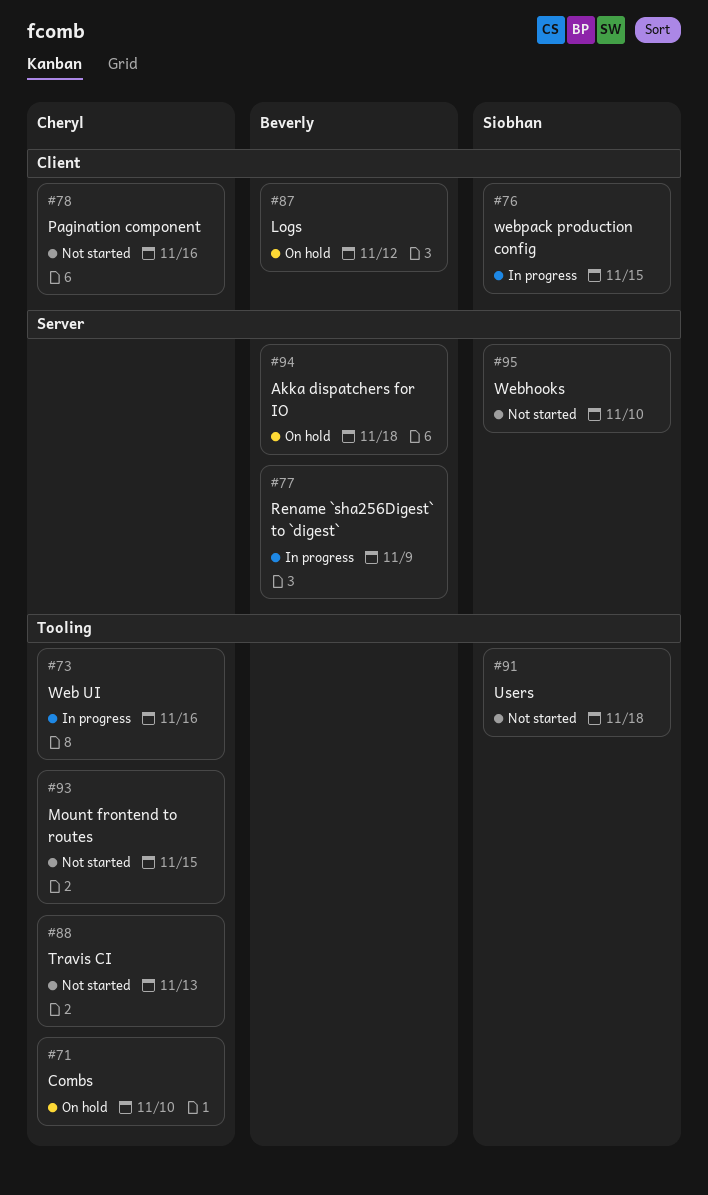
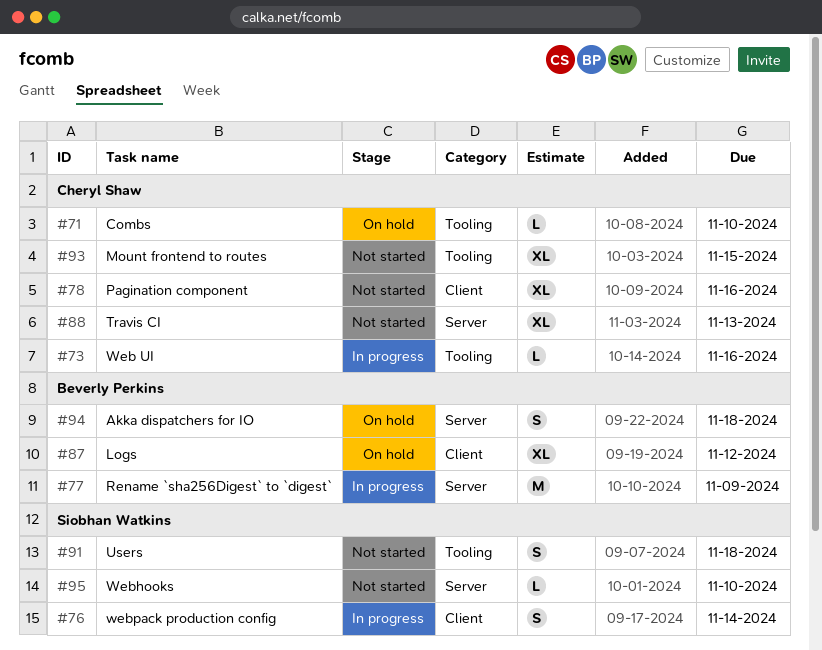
#76, due: Nov 15 -> Nov 14
#88, label: Tooling -> Server

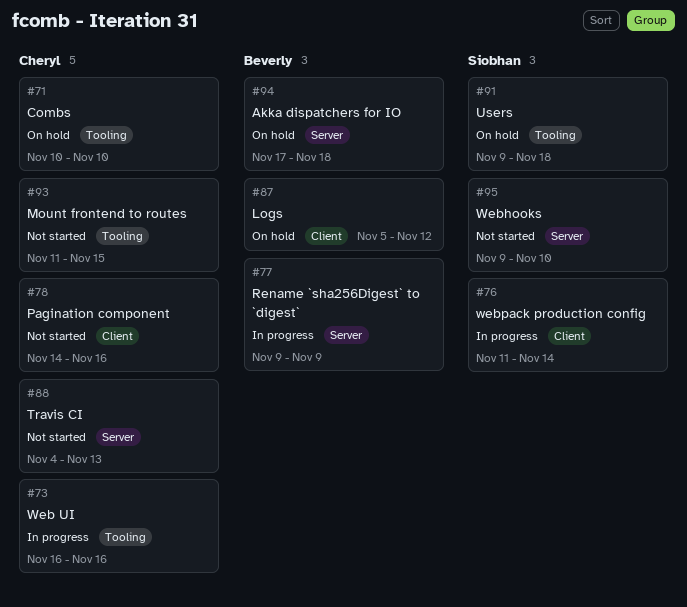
#91, status: Not started -> On hold

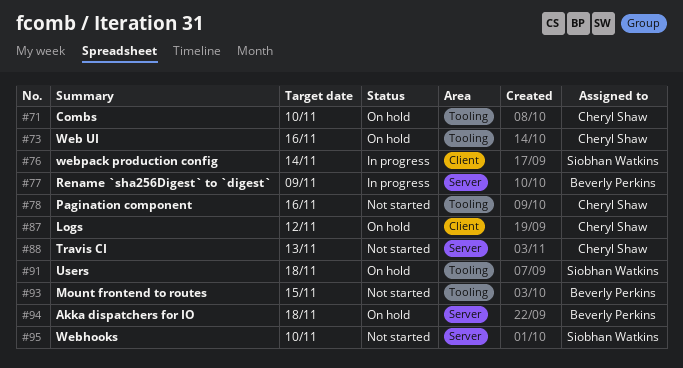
#73, status: In progress -> On hold
#78, label: Client -> Tooling
#87, owner: Beverly Perkins -> Cheryl Shaw
#93, owner: Cheryl Shaw -> Beverly Perkins

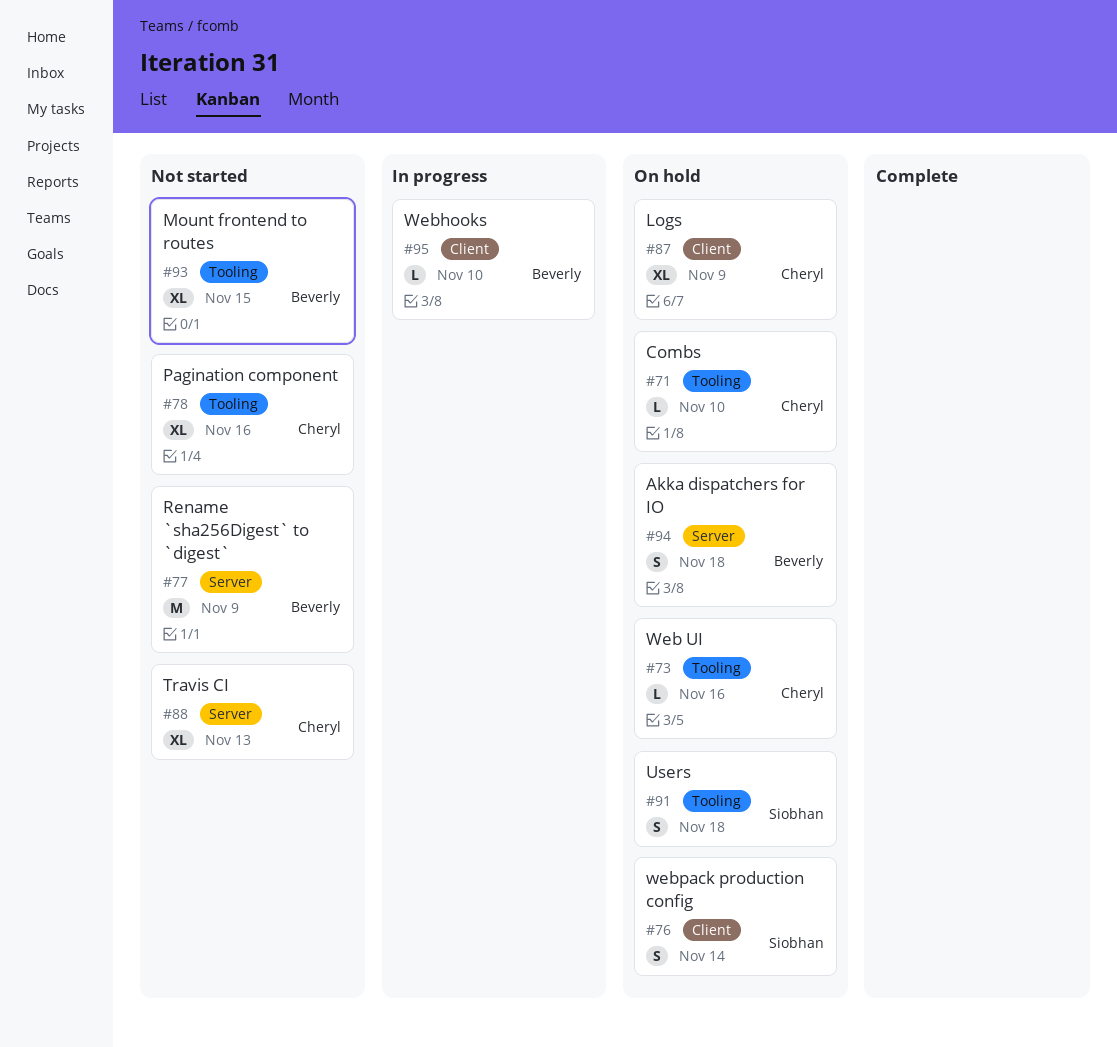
#76, status: In progress -> On hold
#77, status: In progress -> Not started
#87, due: Nov 12 -> Nov 9
#95, status: Not started -> In progress
#95, owner: Siobhan Watkins -> Beverly Perkins
#95, label: Server -> Client

